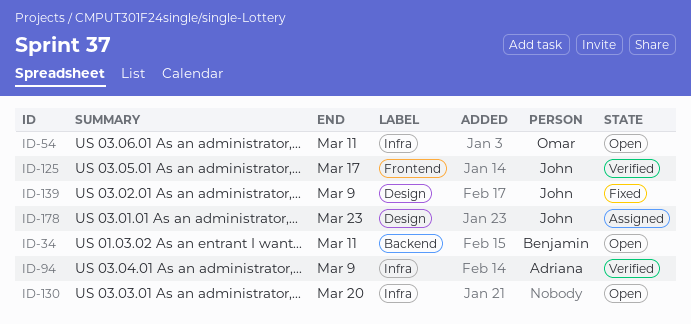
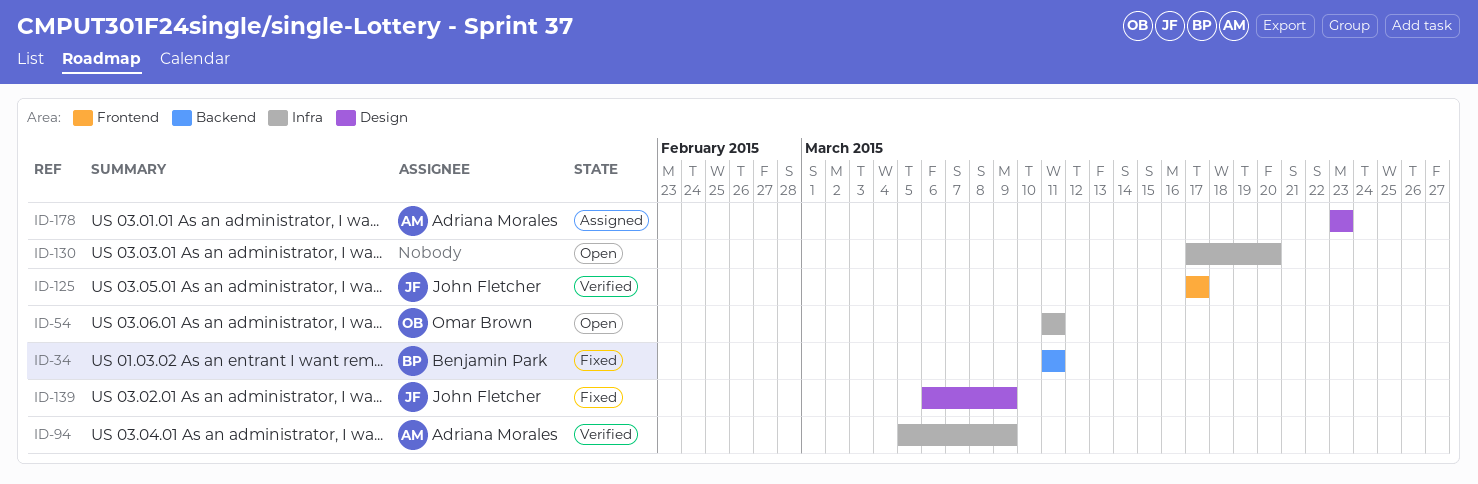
ID-34, status: Open -> Fixed
ID-178, owner: John Fletcher -> Adriana Morales

